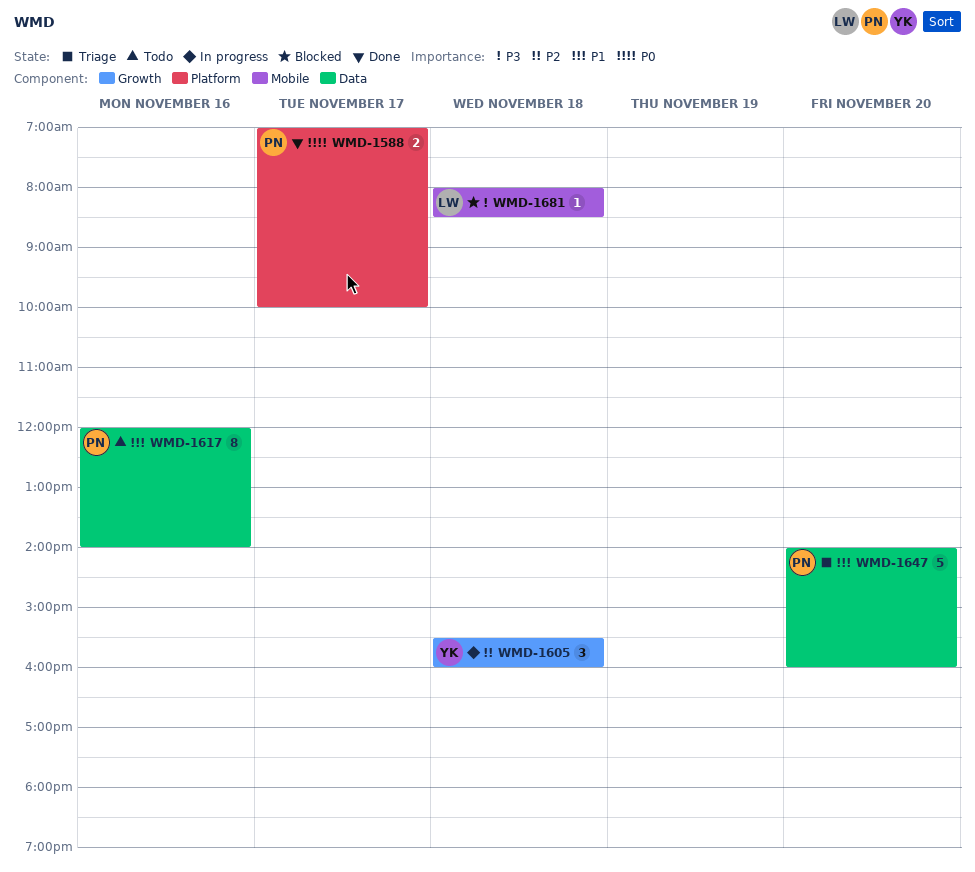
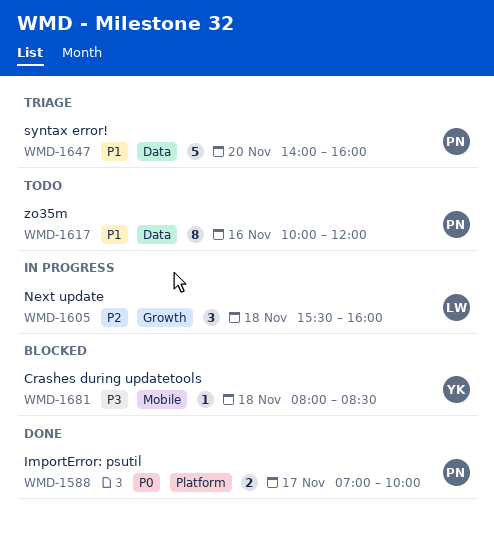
WMD-1605, owner: YK -> LW
WMD-1617, begins: 12:00 -> 10:00
WMD-1617, ends: 14:00 -> 12:00
WMD-1681, owner: LW -> YK

